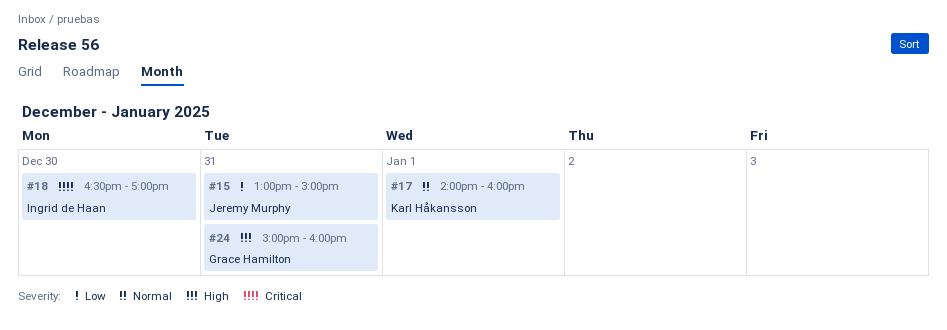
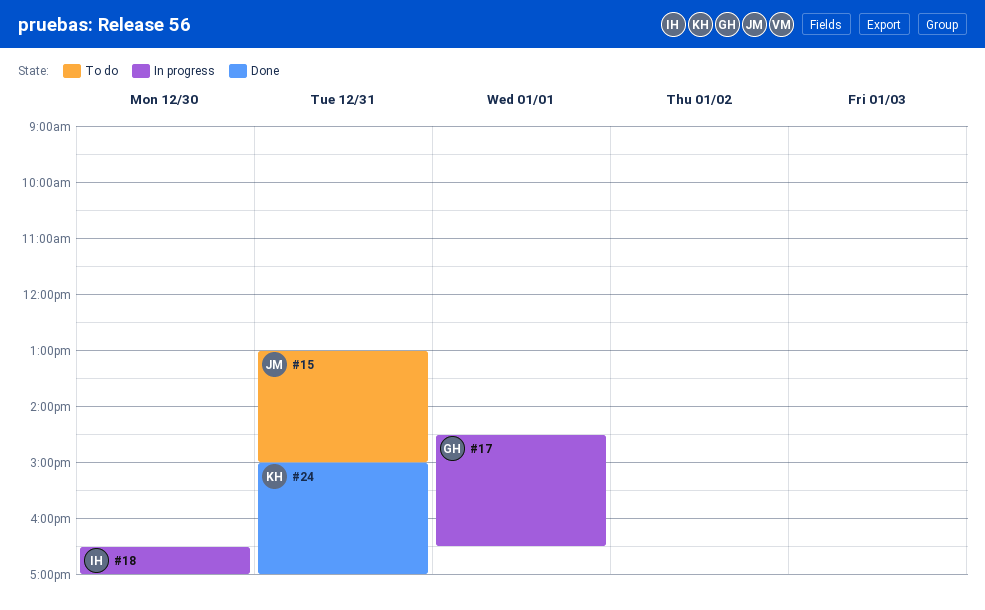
#17, owner: Karl Håkansson -> Grace Hamilton
#17, begins: 14:00 -> 14:30
#17, ends: 16:00 -> 16:30
#24, owner: Grace Hamilton -> Karl Håkansson
#24, ends: 16:00 -> 17:00

